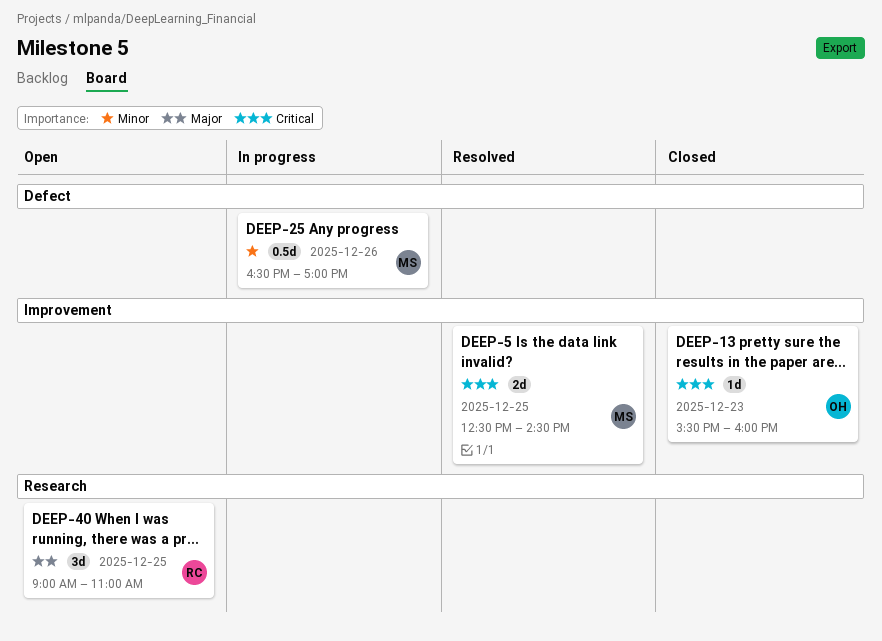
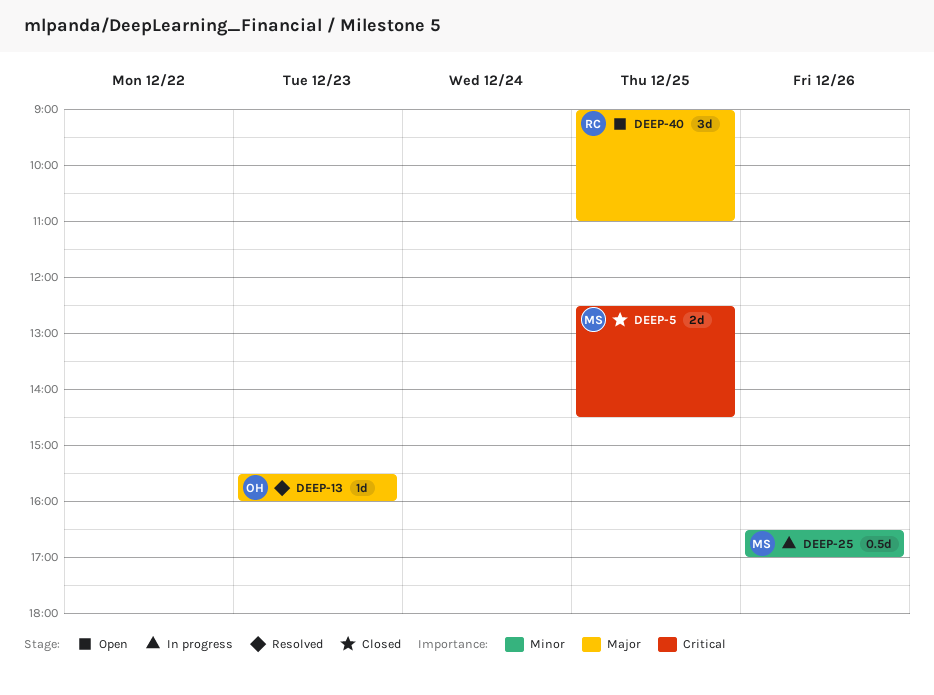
DEEP-5, status: Resolved -> Closed
DEEP-13, status: Closed -> Resolved
DEEP-13, priority: Critical -> Major

